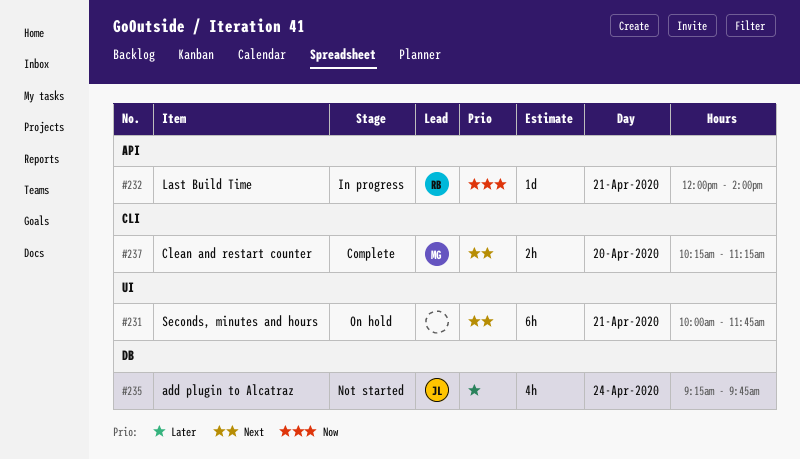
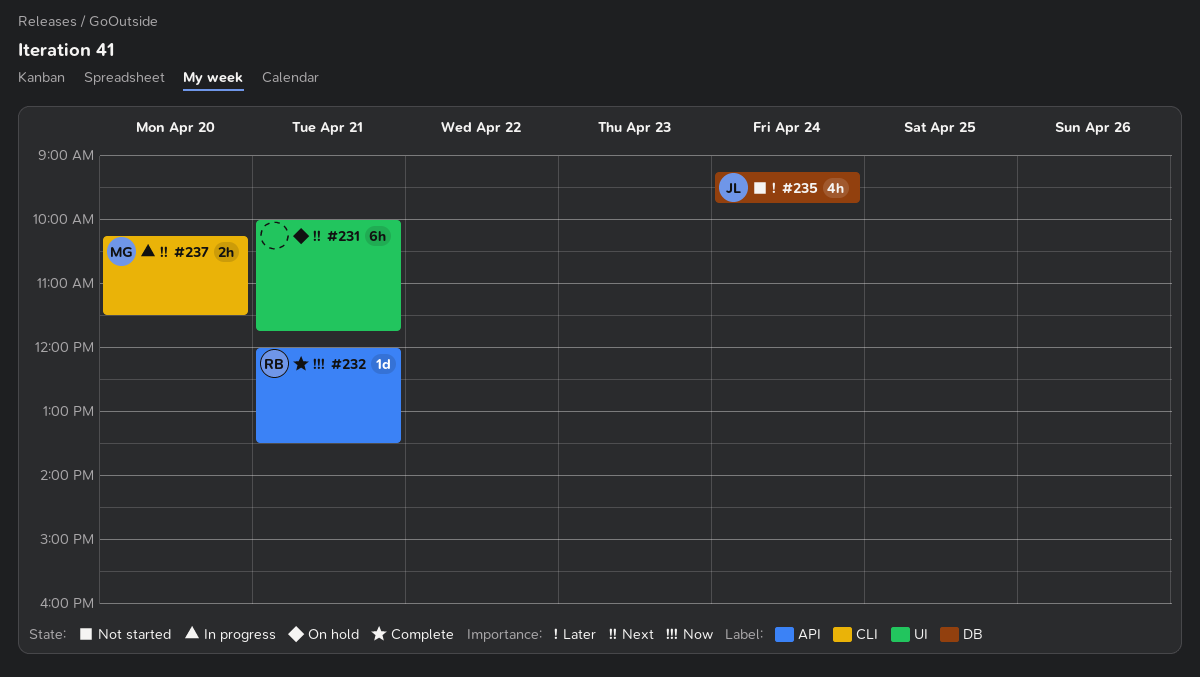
#232, status: In progress -> Complete
#232, ends: 14:00 -> 13:30
#237, status: Complete -> In progress
#237, ends: 11:15 -> 11:30

